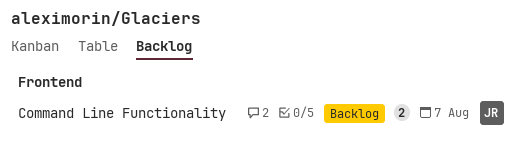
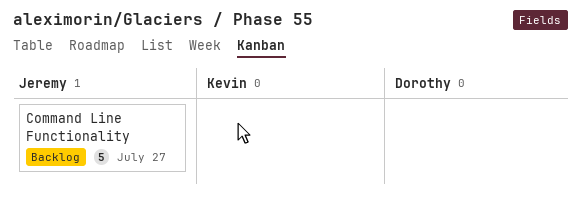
Command Line Functionality, estimate: 2 -> 5
Command Line Functionality, due: Aug 7 -> Jul 27

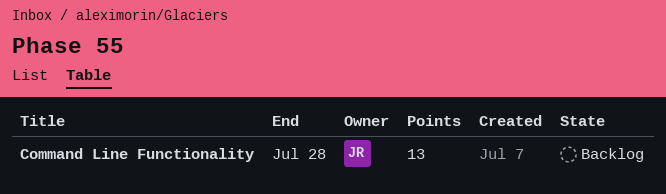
Command Line Functionality, estimate: 5 -> 13
Command Line Functionality, due: Jul 27 -> Jul 28

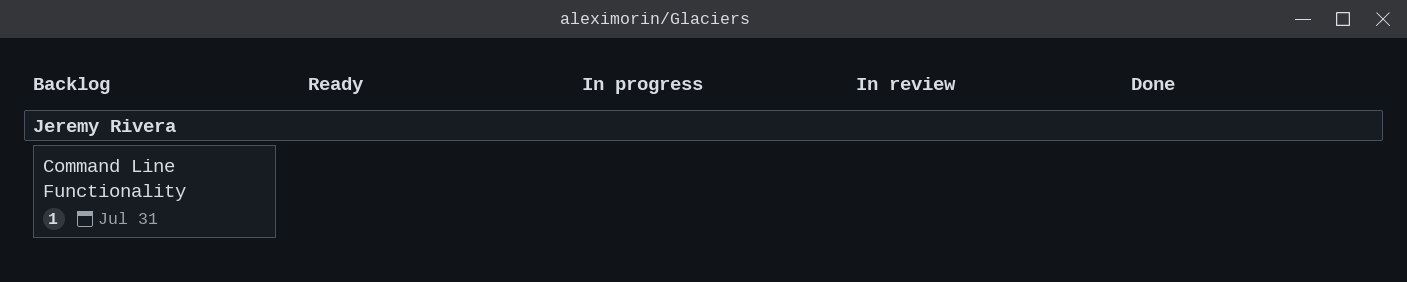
Command Line Functionality, estimate: 13 -> 1
Command Line Functionality, due: Jul 28 -> Jul 31

